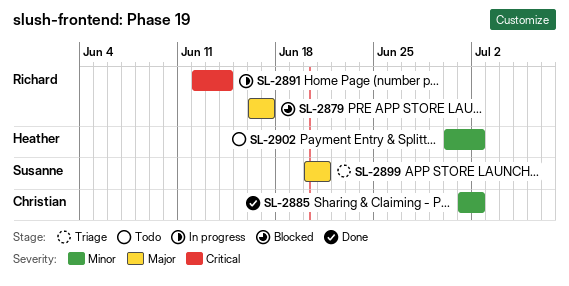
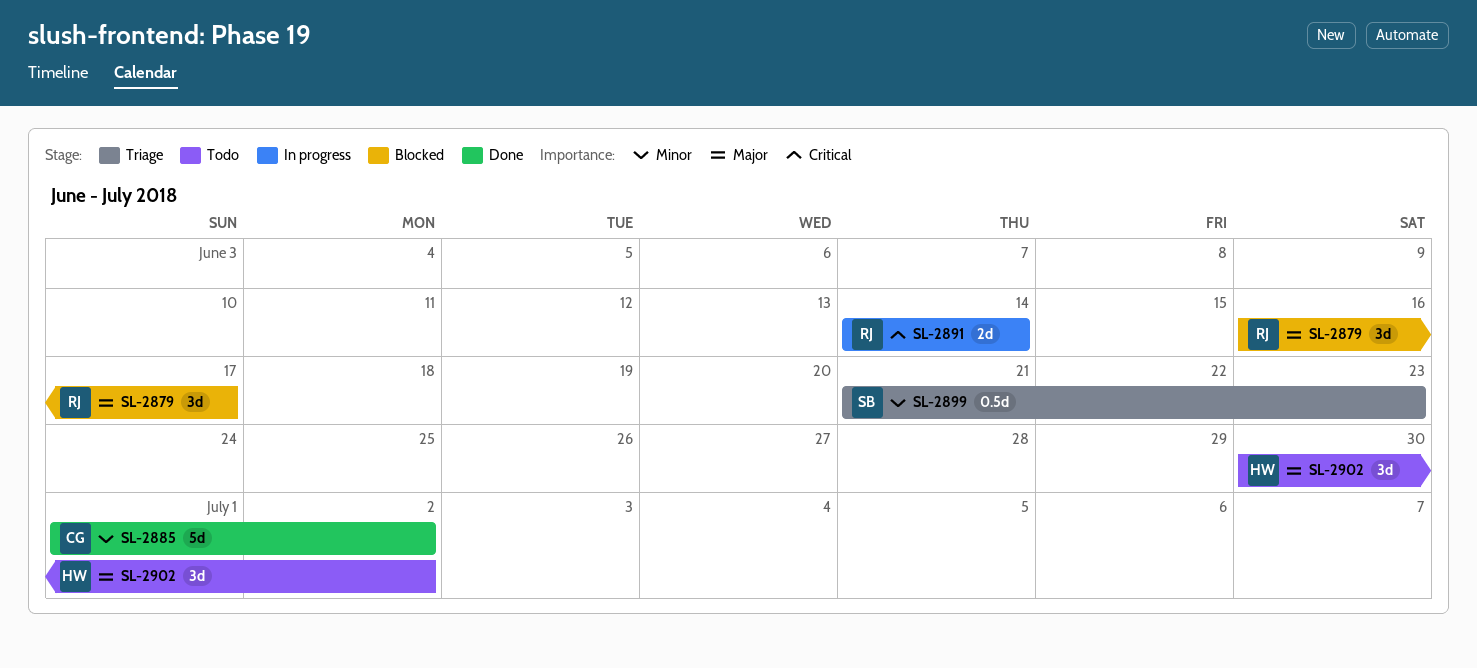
SL-2891, start: Jun 12 -> Jun 14
SL-2899, priority: Major -> Minor
SL-2899, start: Jun 20 -> Jun 21
SL-2899, due: Jun 21 -> Jun 23
SL-2902, priority: Minor -> Major

